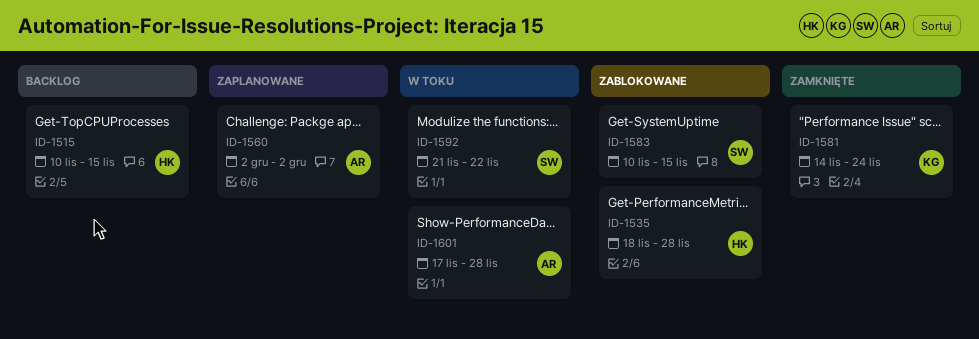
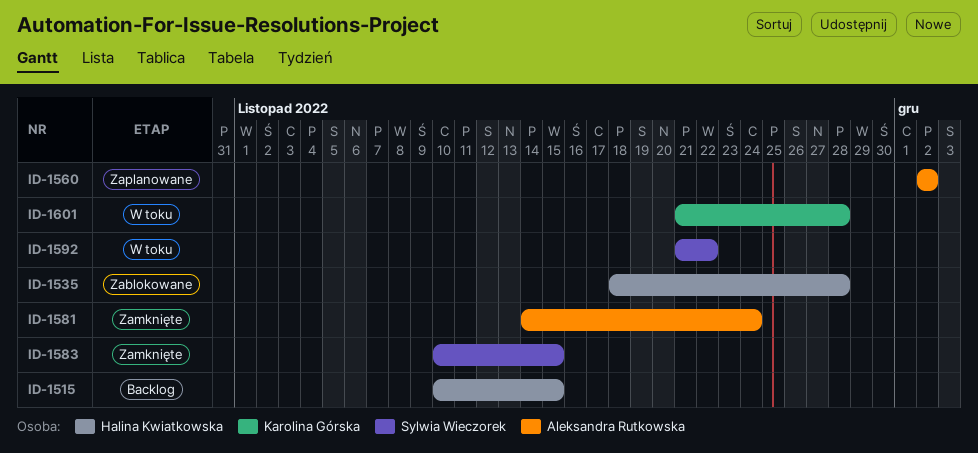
ID-1581, owner: Karolina Górska -> Aleksandra Rutkowska
ID-1583, status: Zablokowane -> Zamknięte
ID-1601, owner: Aleksandra Rutkowska -> Karolina Górska
ID-1601, start: Nov 17 -> Nov 21

